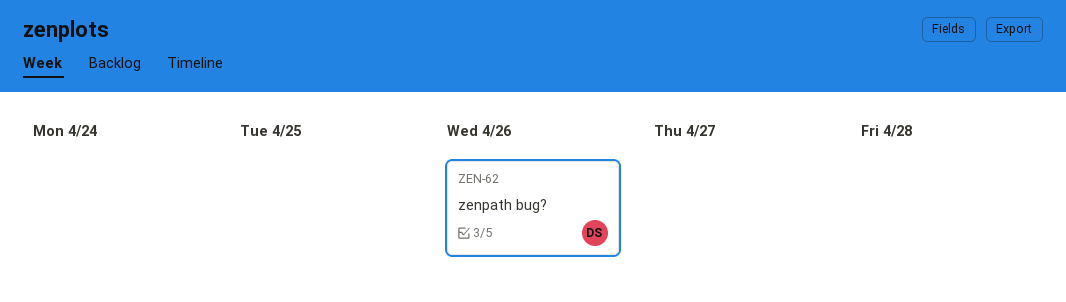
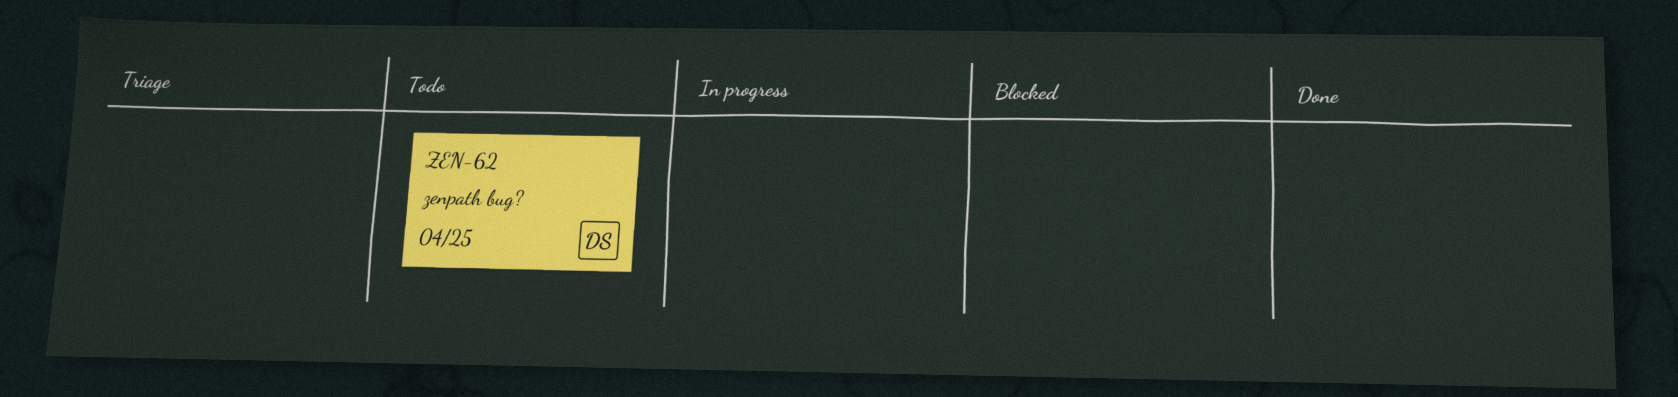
ZEN-62, due: Apr 26 -> Apr 25

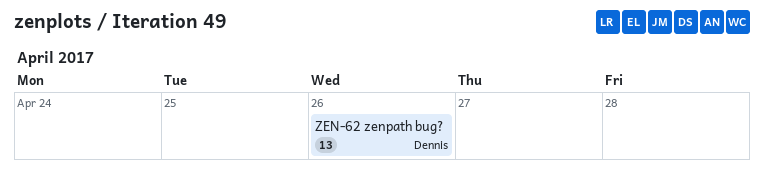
ZEN-62, due: Apr 25 -> Apr 26

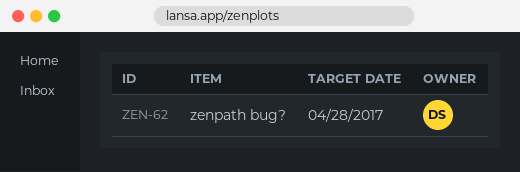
ZEN-62, due: Apr 26 -> Apr 28

